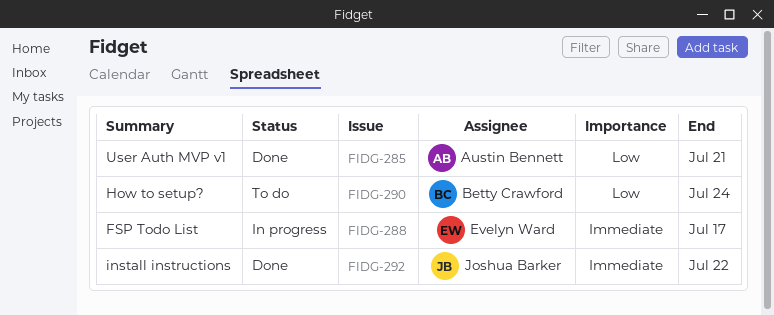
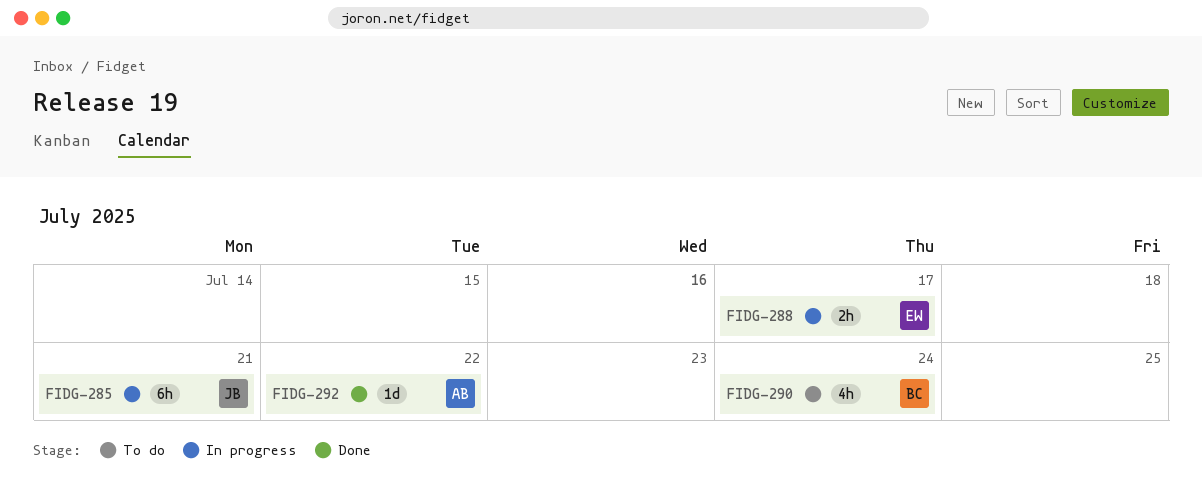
FIDG-285, status: Done -> In progress
FIDG-285, owner: Austin Bennett -> Joshua Barker
FIDG-292, owner: Joshua Barker -> Austin Bennett

